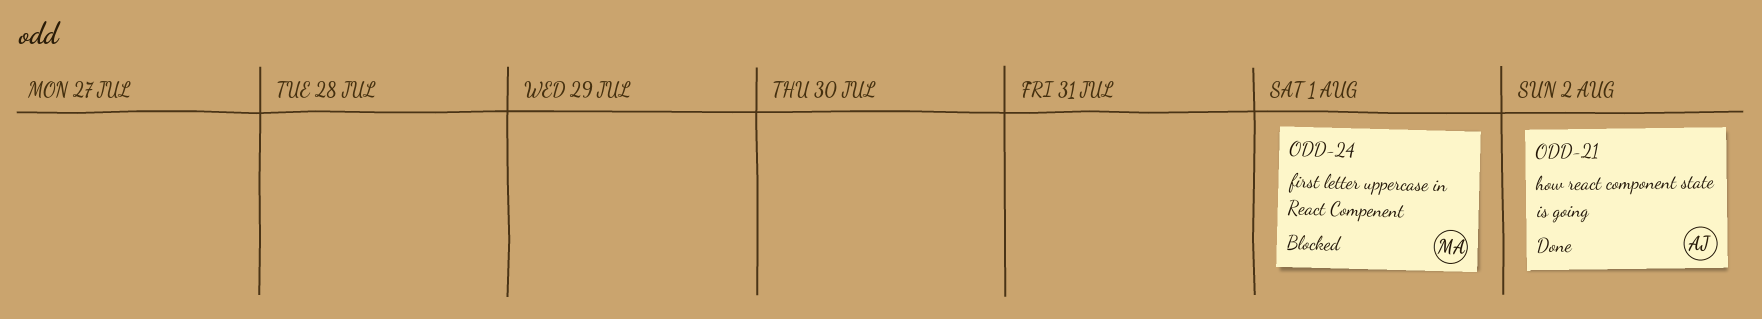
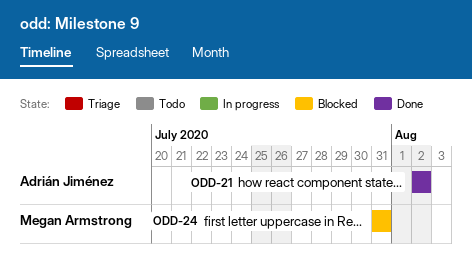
ODD-24, due: Aug 1 -> Jul 31

